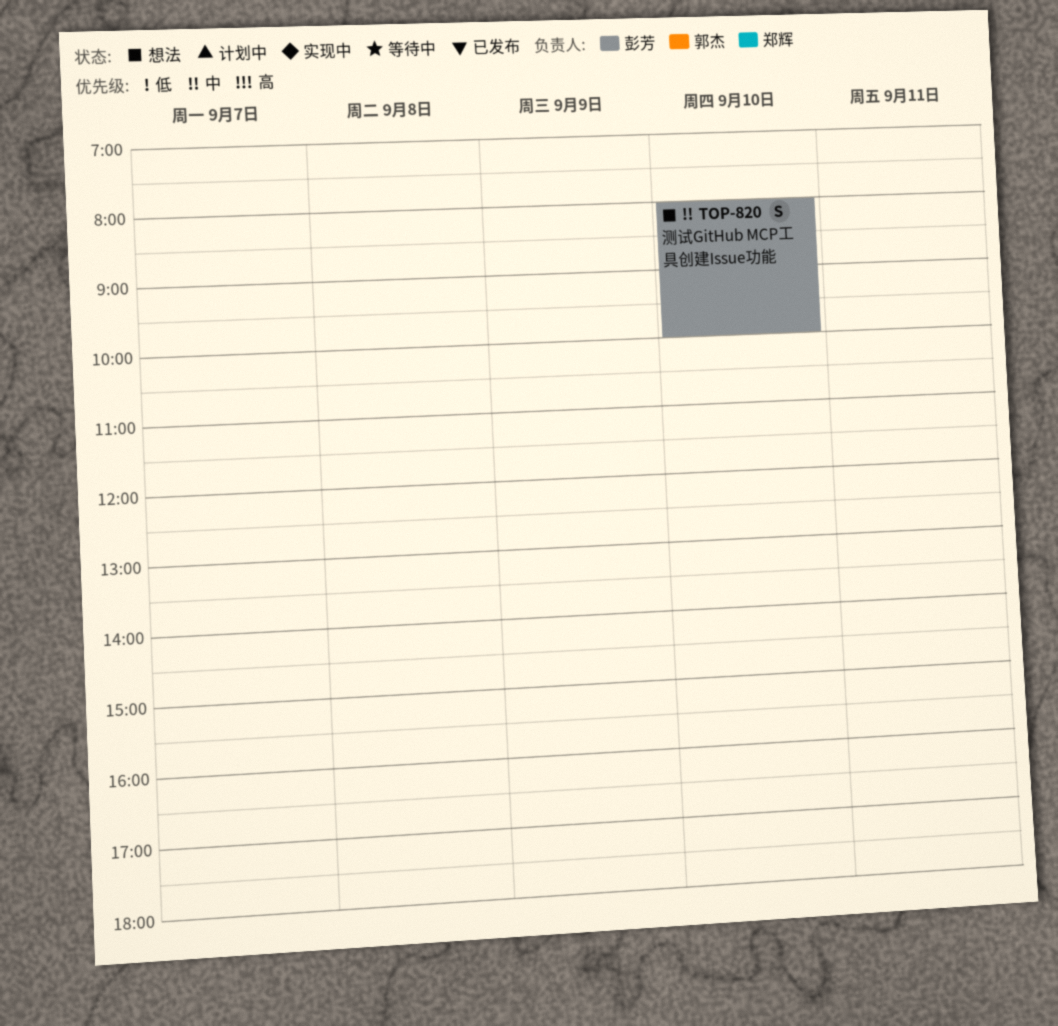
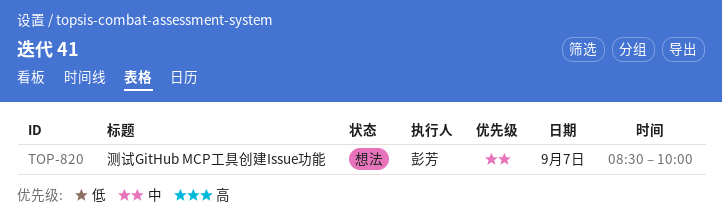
TOP-820, day: Sep 10 -> Sep 7
TOP-820, begins: 08:00 -> 08:30

